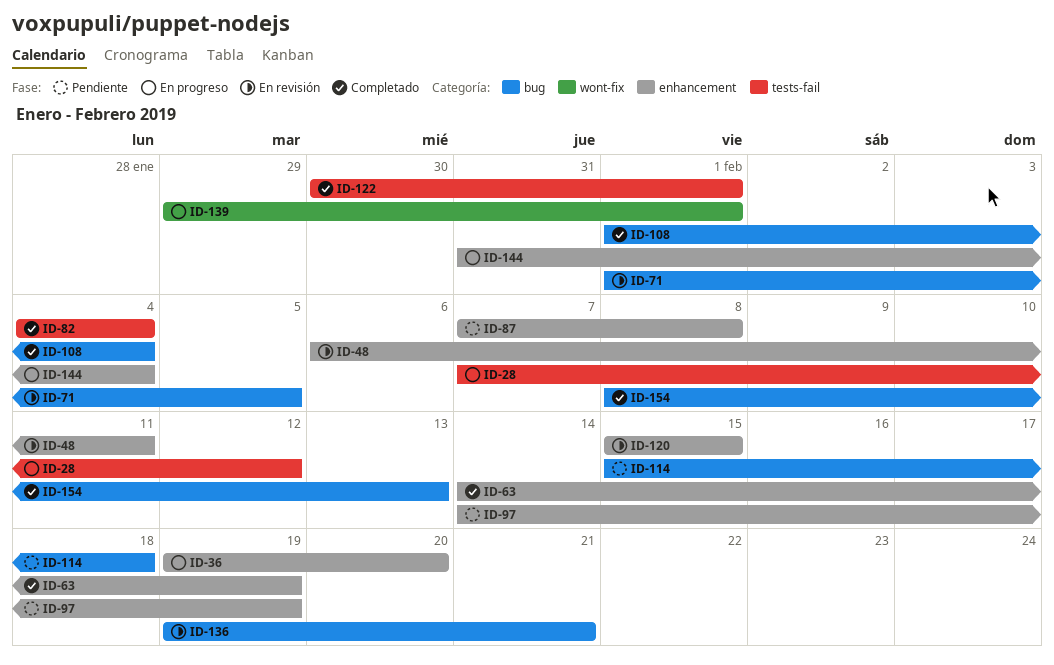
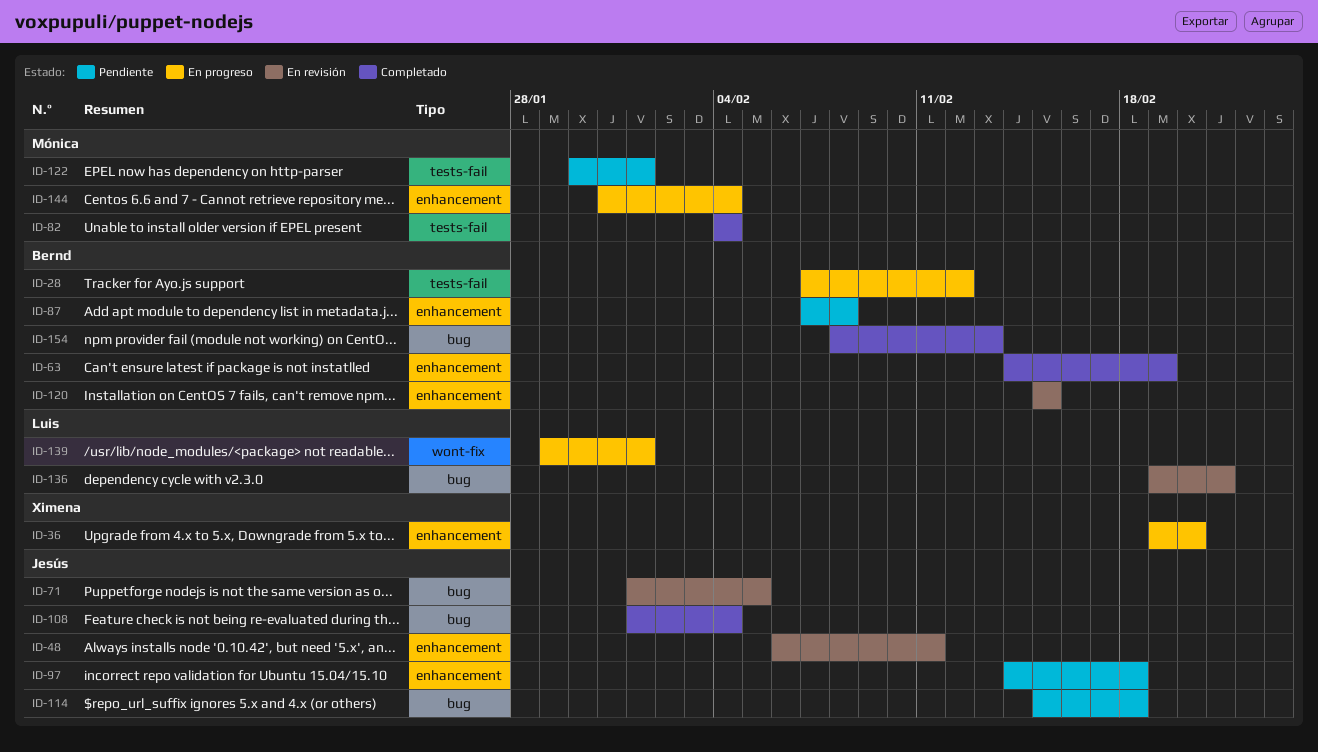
ID-97, due: Feb 19 -> Feb 18
ID-122, status: Completado -> Pendiente

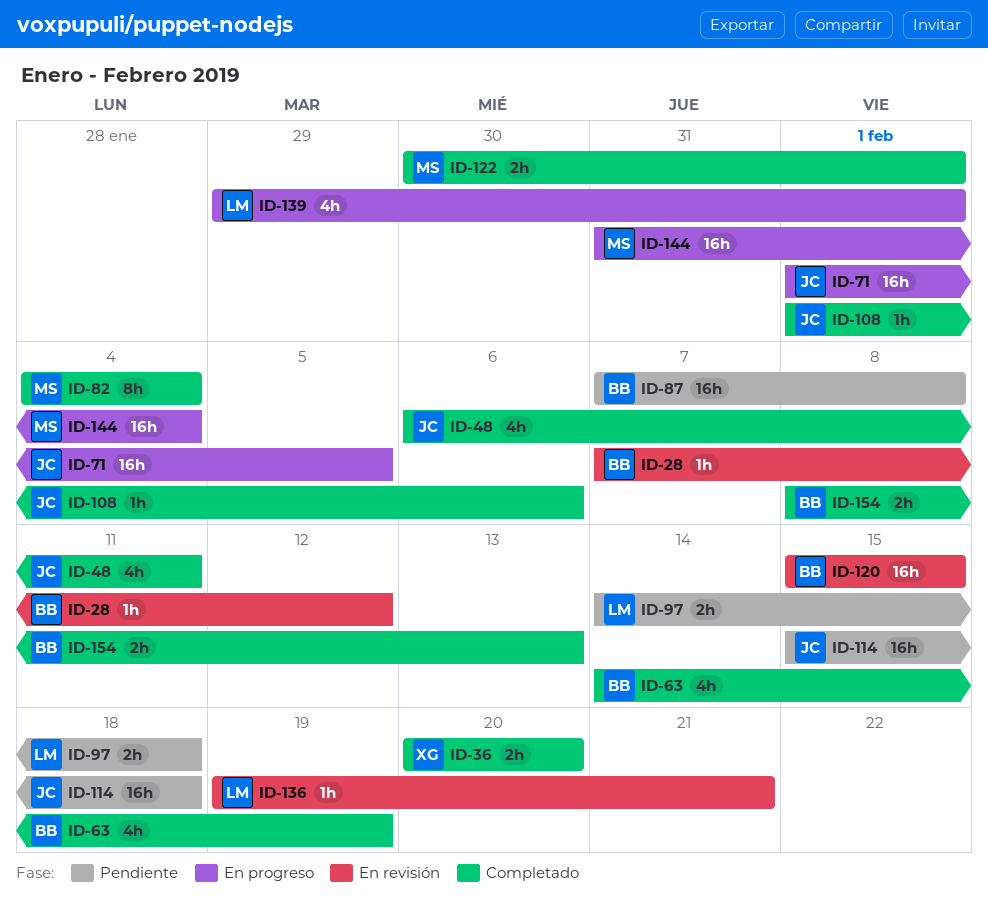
ID-28, status: En progreso -> En revisión
ID-36, status: En progreso -> Completado
ID-36, start: Feb 19 -> Feb 20
ID-48, status: En revisión -> Completado
ID-71, status: En revisión -> En progreso
ID-97, owner: Jesús -> Luis
ID-108, due: Feb 4 -> Feb 6
ID-122, status: Pendiente -> Completado

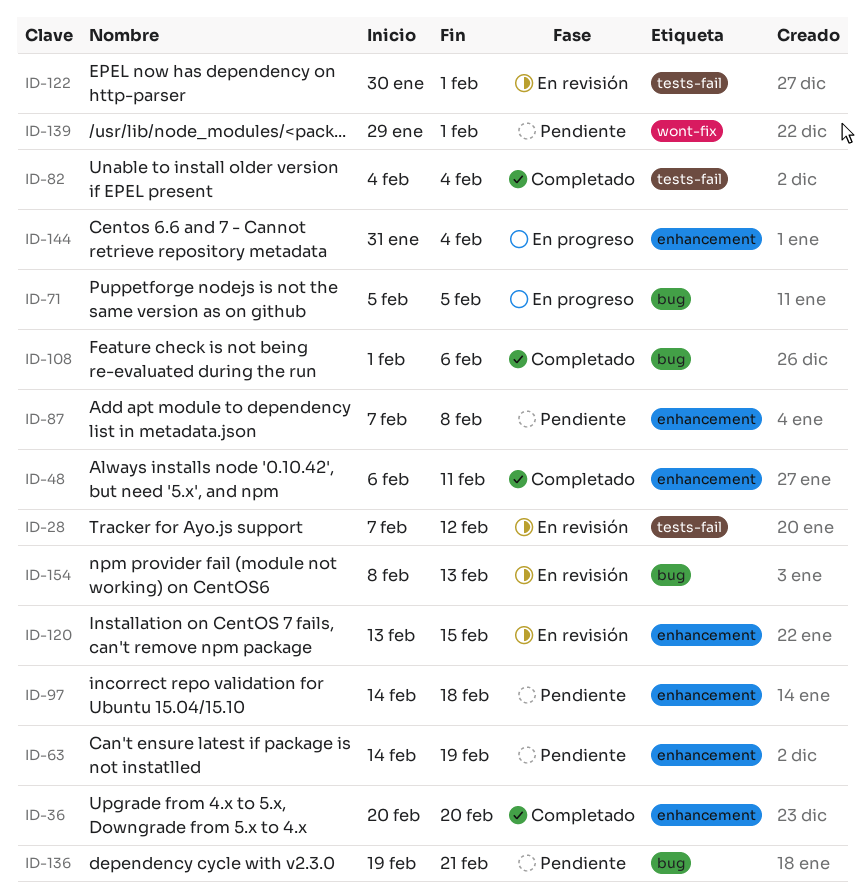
ID-63, status: Completado -> Pendiente
ID-71, start: Feb 1 -> Feb 5
ID-114: present -> none
ID-120, start: Feb 15 -> Feb 13
ID-122, status: Completado -> En revisión
ID-136, status: En revisión -> Pendiente
ID-139, status: En progreso -> Pendiente
ID-154, status: Completado -> En revisión

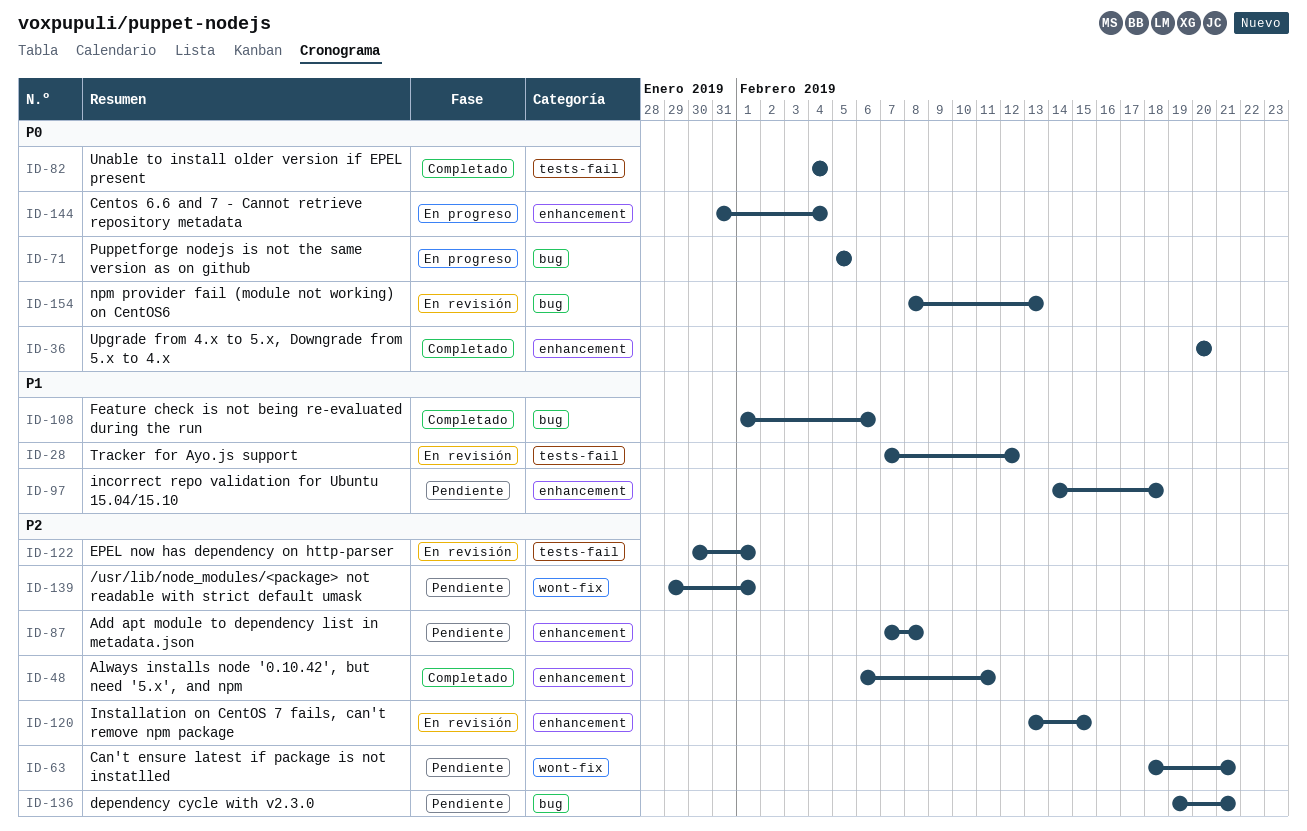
ID-63, label: enhancement -> wont-fix
ID-63, start: Feb 14 -> Feb 18
ID-63, due: Feb 19 -> Feb 21

